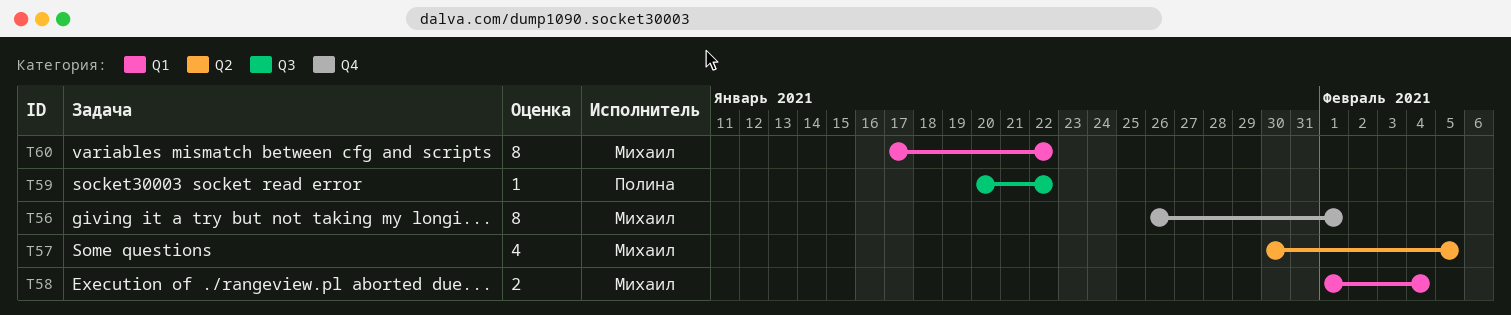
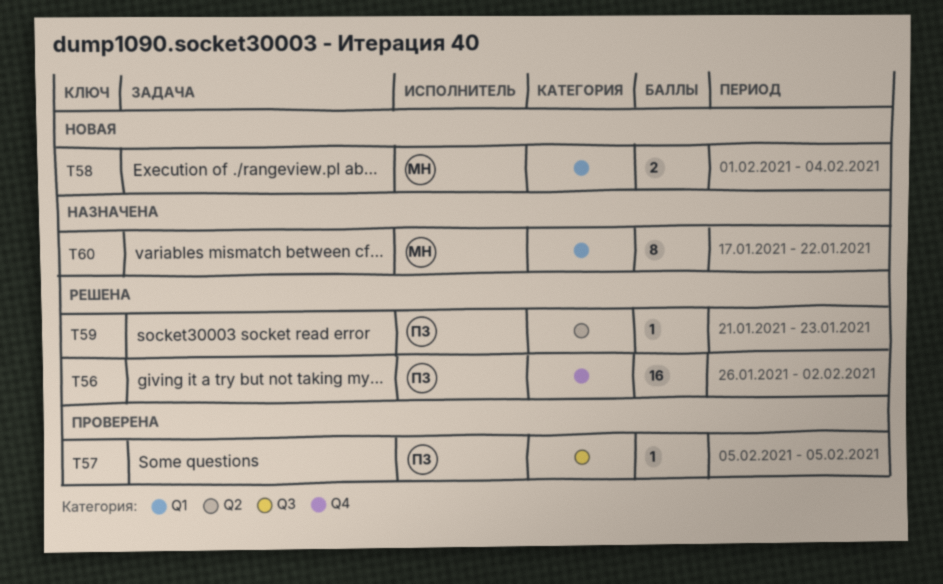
T56, owner: Михаил -> Полина
T56, estimate: 8 -> 16
T56, due: Feb 1 -> Feb 2
T57, owner: Михаил -> Полина
T57, label: Q2 -> Q3
T57, estimate: 4 -> 1
T57, start: Jan 30 -> Feb 5
T59, label: Q3 -> Q2
T59, start: Jan 20 -> Jan 21
T59, due: Jan 22 -> Jan 23

